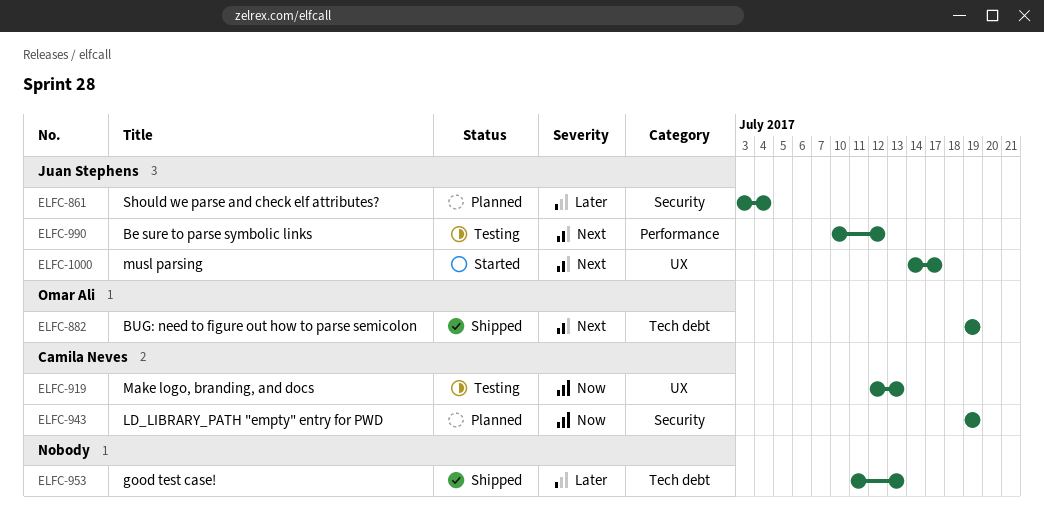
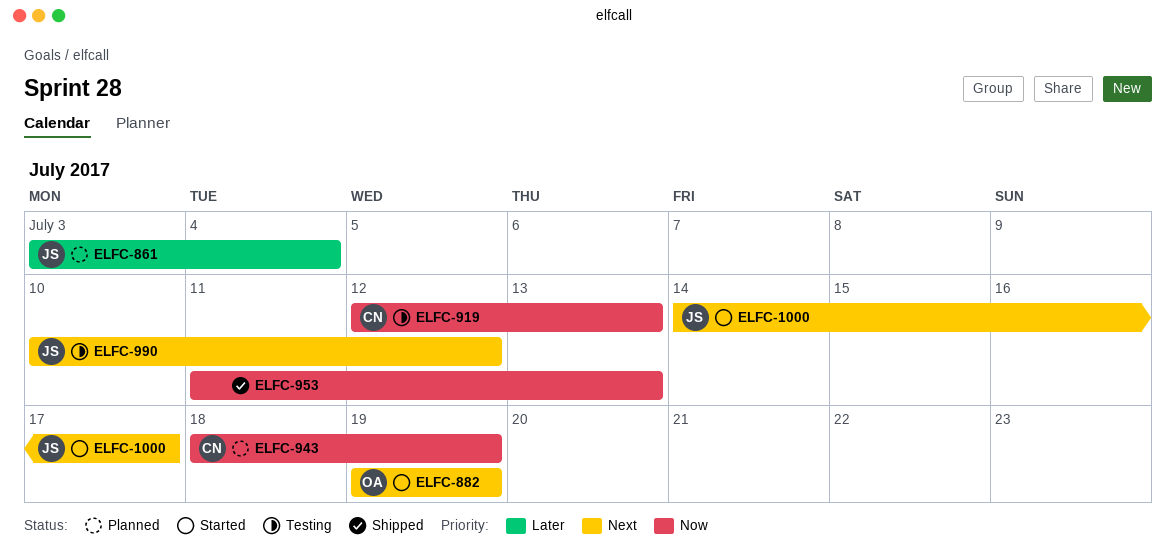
ELFC-882, status: Shipped -> Started
ELFC-943, start: Jul 19 -> Jul 18
ELFC-953, priority: Later -> Now

